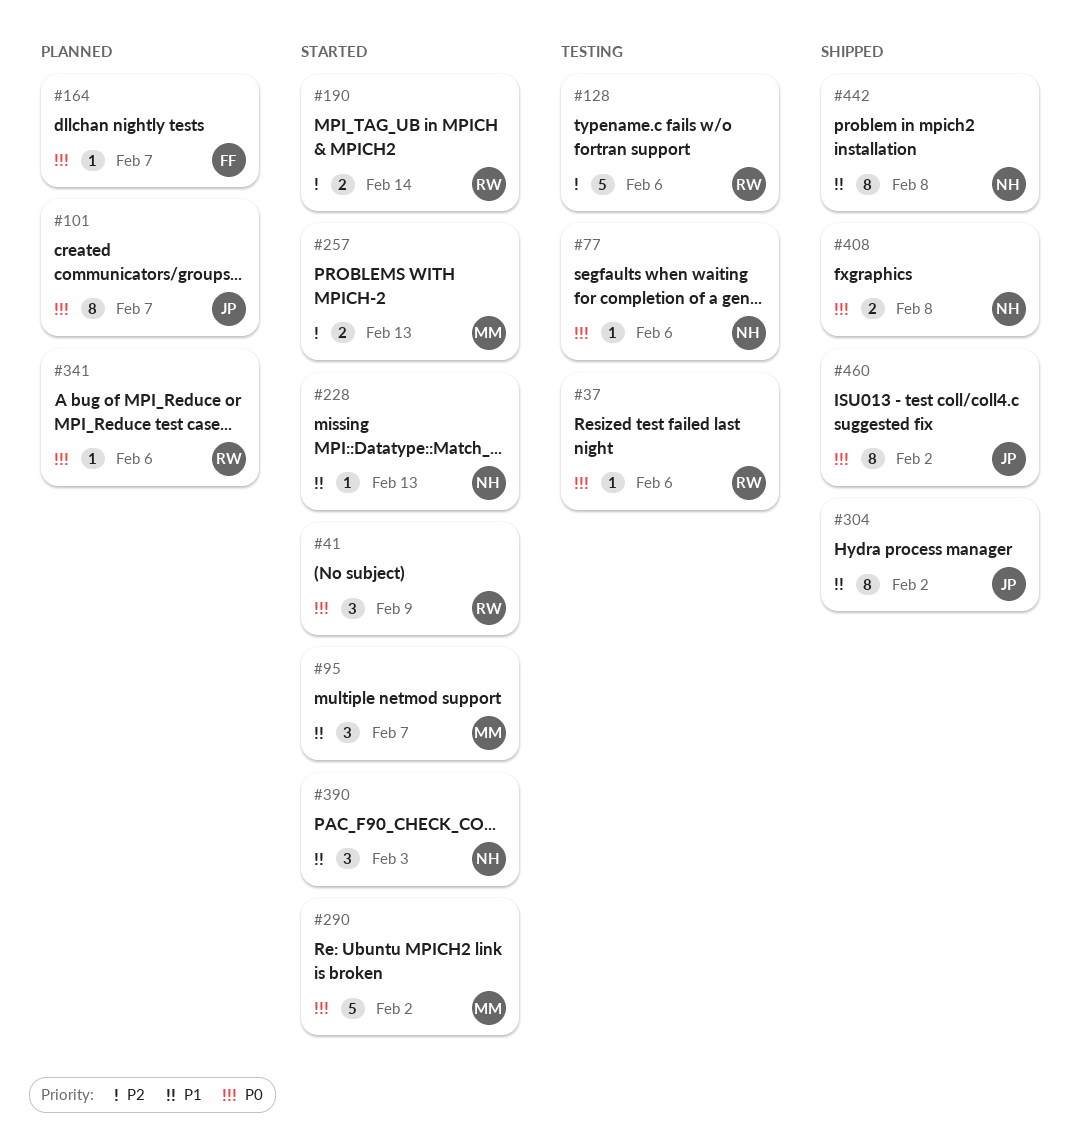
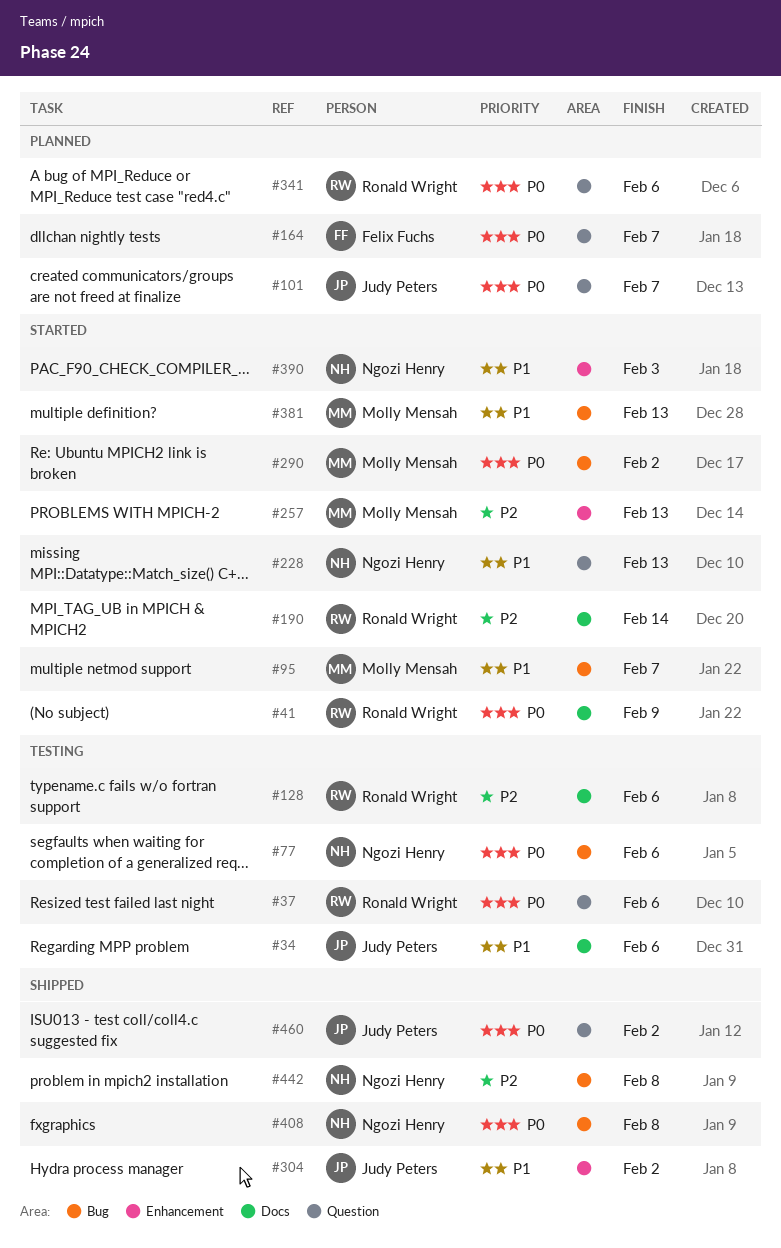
#34: none -> present
#381: none -> present
#442, priority: P1 -> P2

